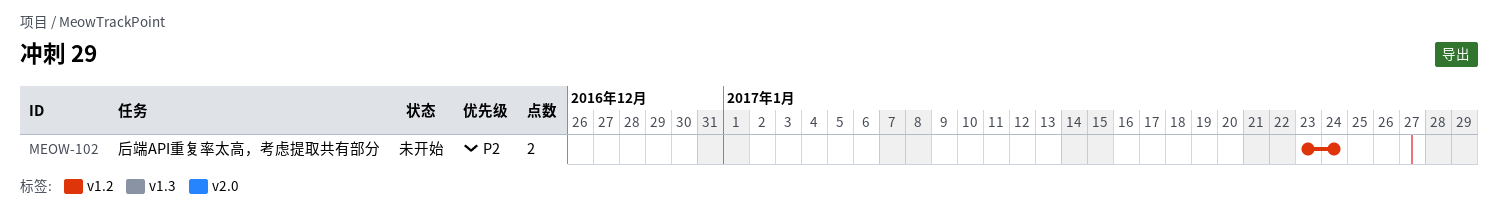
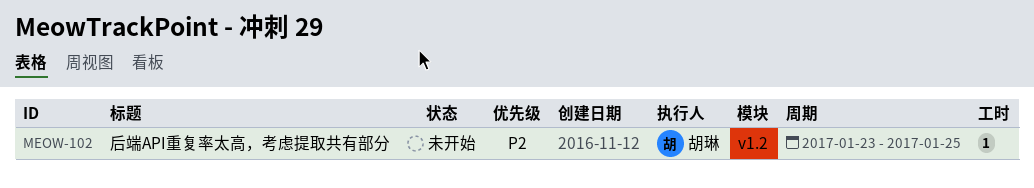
MEOW-102, estimate: 2 -> 1
MEOW-102, due: Jan 24 -> Jan 25

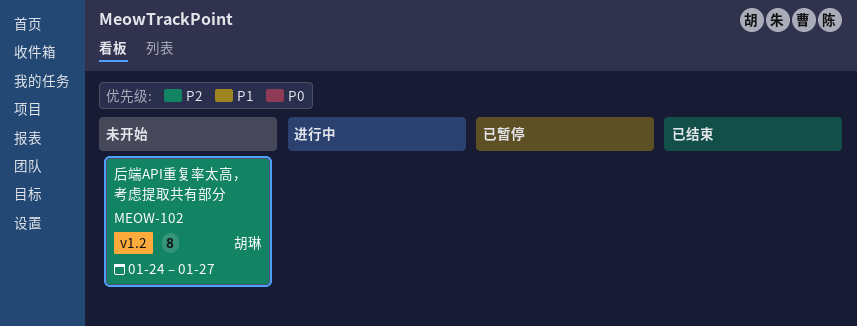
MEOW-102, estimate: 1 -> 8
MEOW-102, start: Jan 23 -> Jan 24
MEOW-102, due: Jan 25 -> Jan 27

